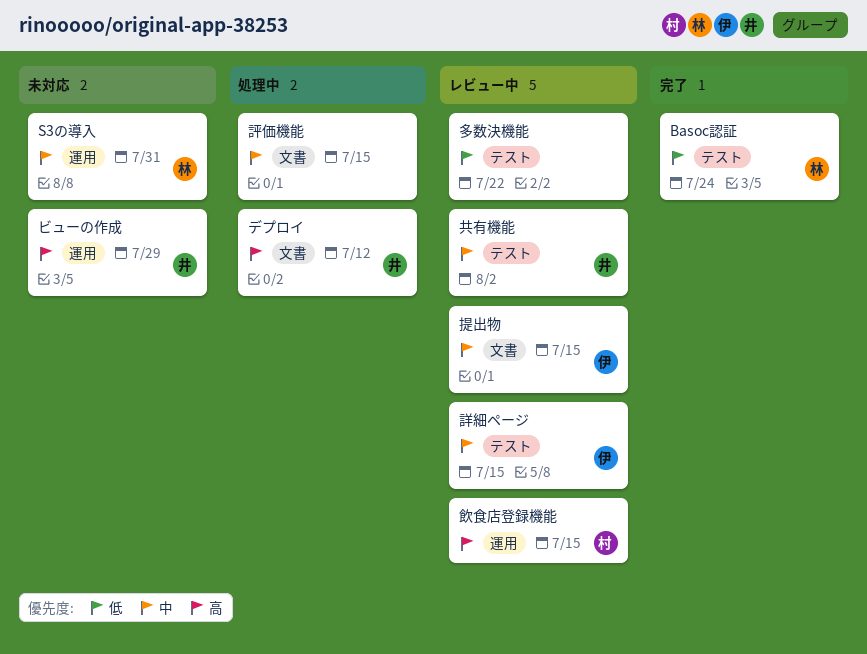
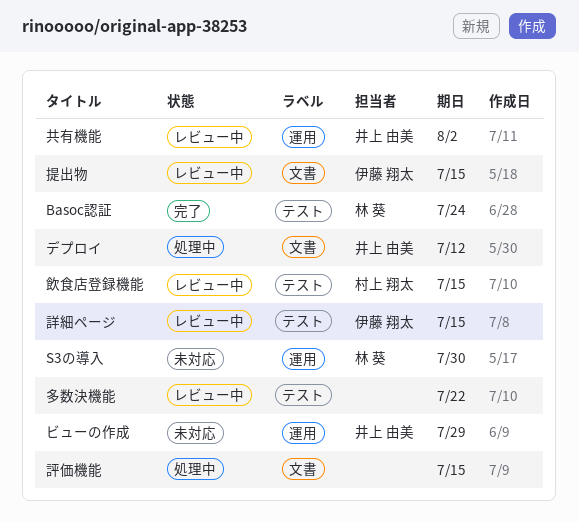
S3の導入, due: Jul 31 -> Jul 30
共有機能, label: テスト -> 運用
飲食店登録機能, label: 運用 -> テスト

